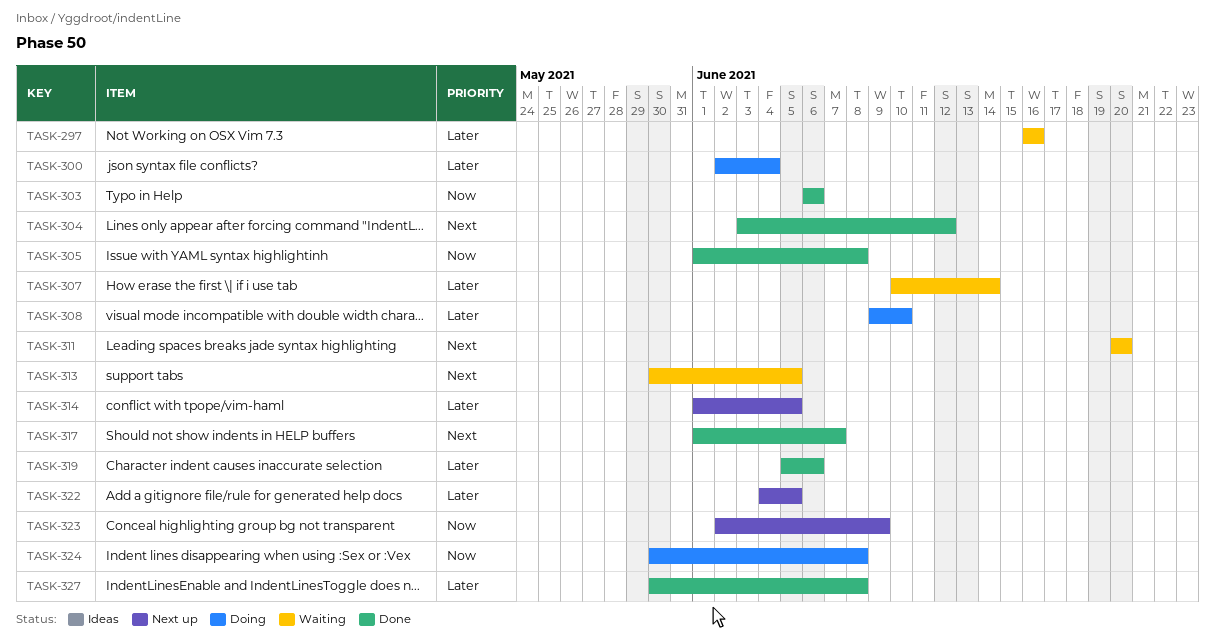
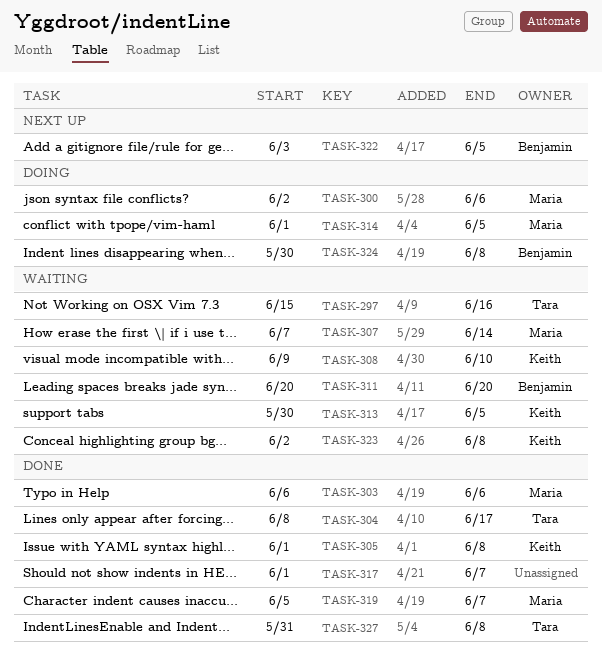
TASK-297, start: Jun 16 -> Jun 15
TASK-300, due: Jun 4 -> Jun 6
TASK-304, start: Jun 3 -> Jun 8
TASK-304, due: Jun 12 -> Jun 17
TASK-307, start: Jun 10 -> Jun 7
TASK-308, status: Doing -> Waiting
TASK-314, status: Next up -> Doing
TASK-319, due: Jun 6 -> Jun 7
TASK-322, start: Jun 4 -> Jun 3
TASK-323, status: Next up -> Waiting
TASK-323, due: Jun 9 -> Jun 8
TASK-327, start: May 30 -> May 31

